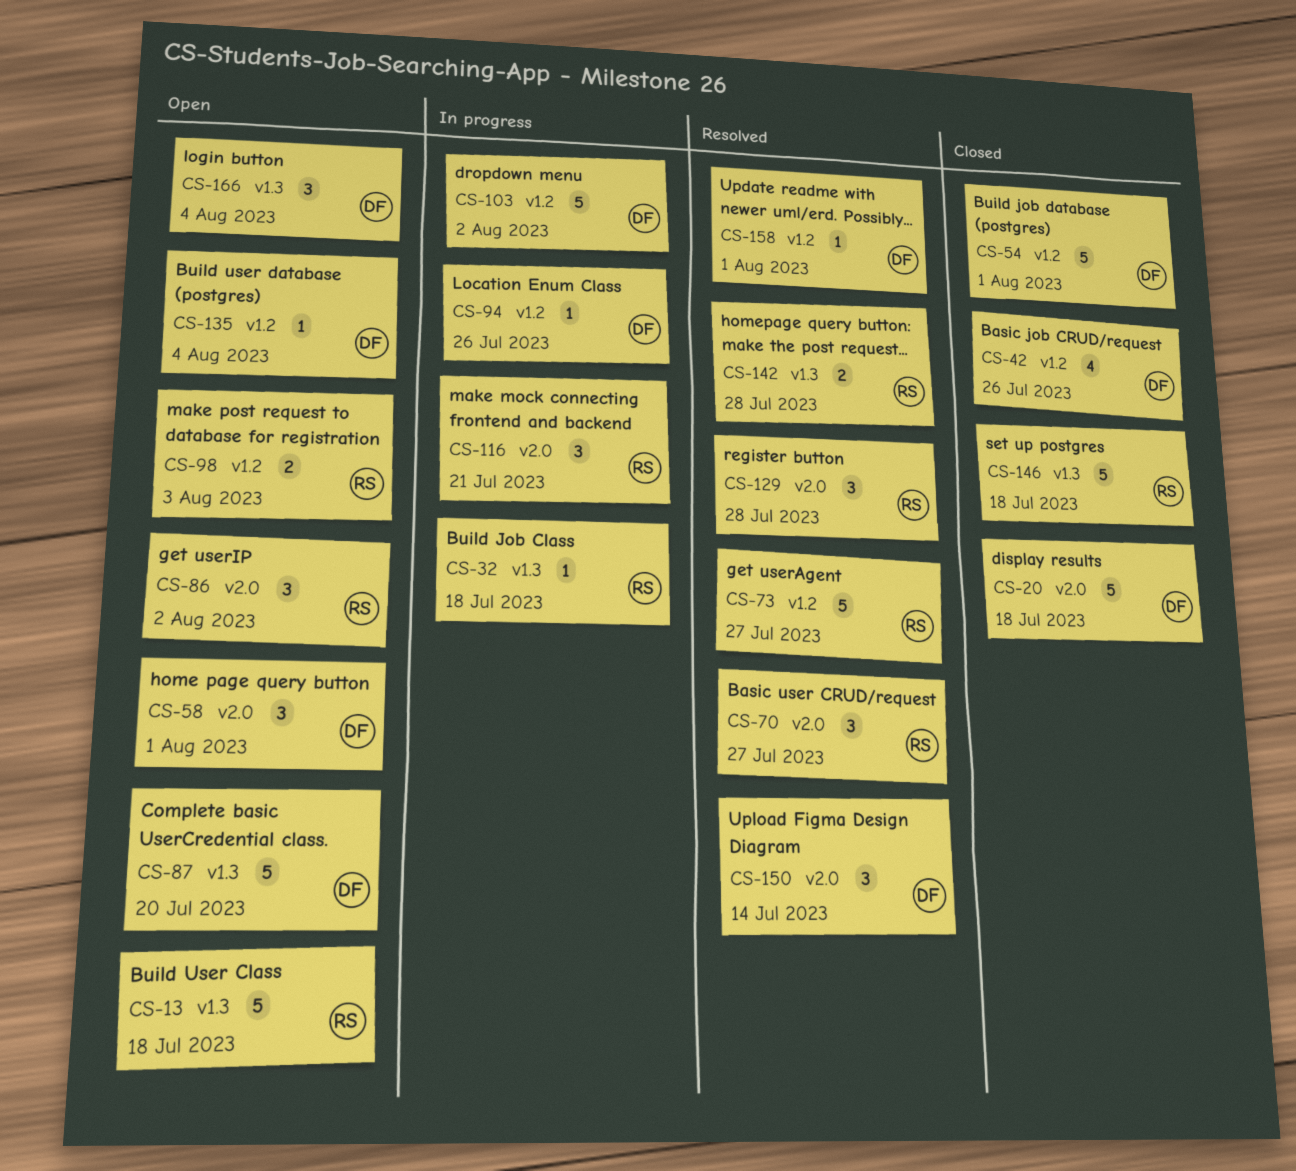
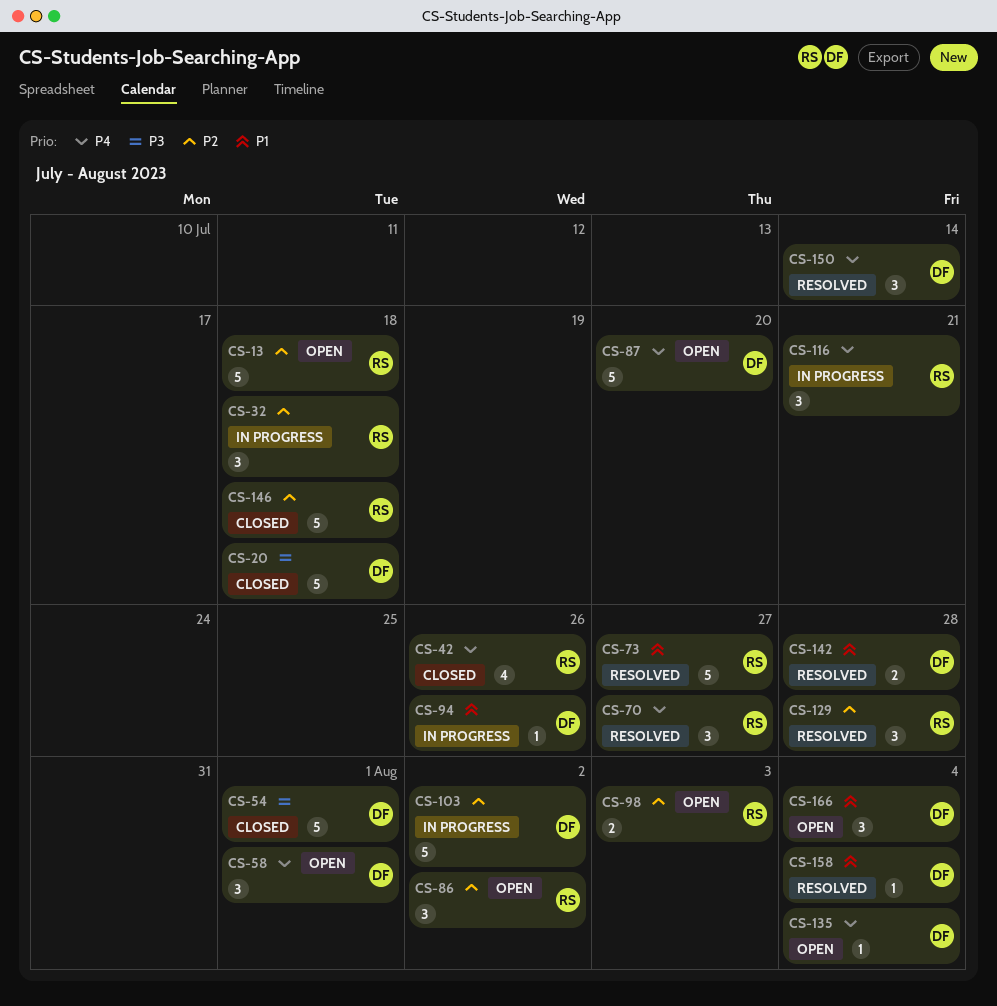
CS-32, estimate: 1 -> 3
CS-42, owner: DF -> RS
CS-142, owner: RS -> DF
CS-158, due: Aug 1 -> Aug 4

